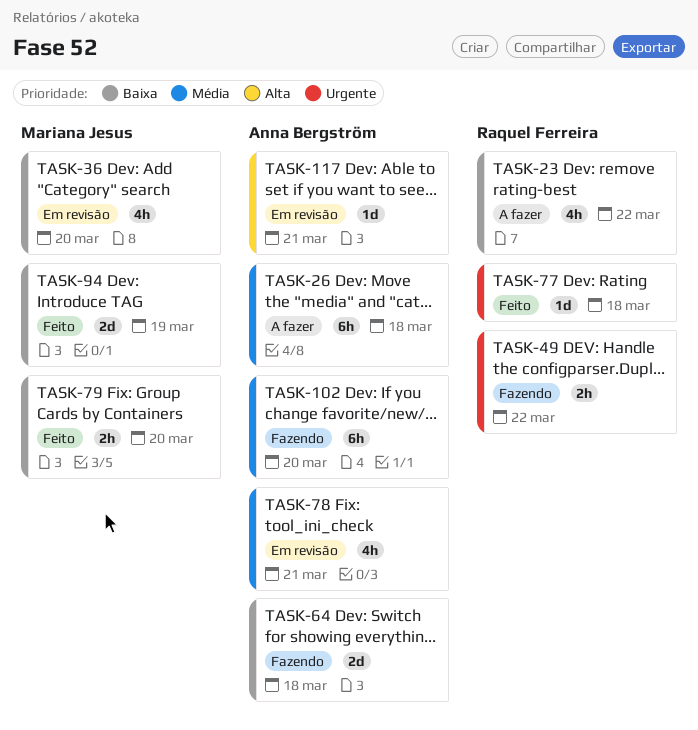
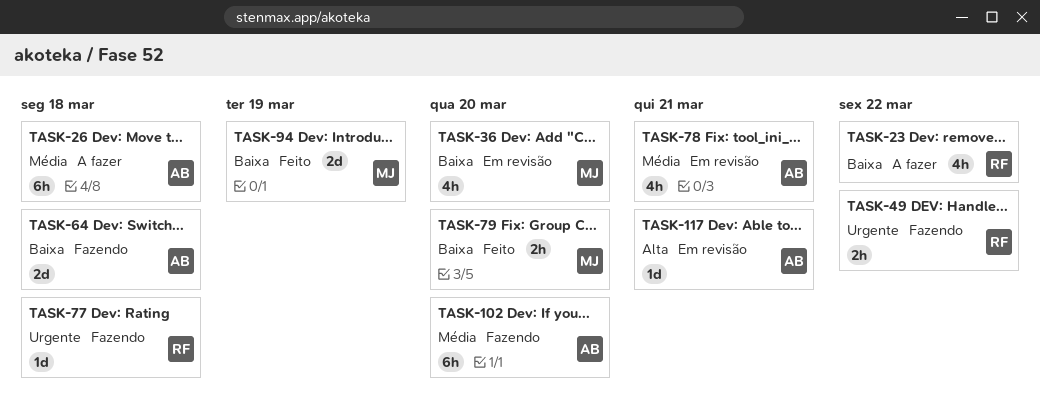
TASK-77, status: Feito -> Fazendo

